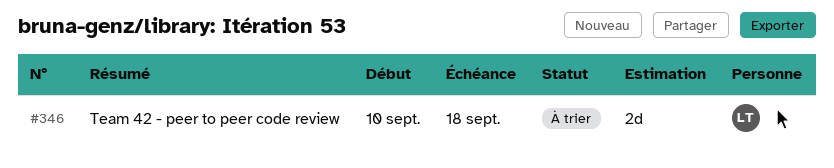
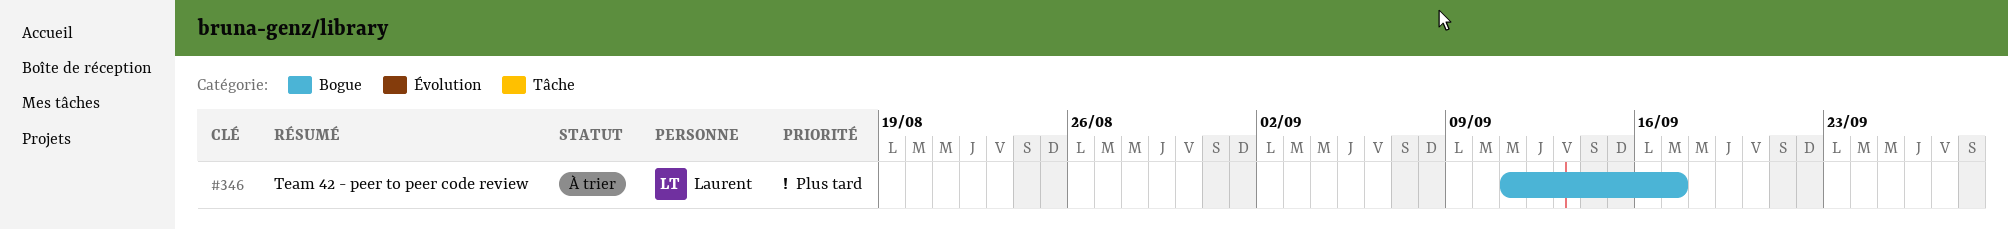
#346, start: Sep 10 -> Sep 11
#346, due: Sep 18 -> Sep 17

